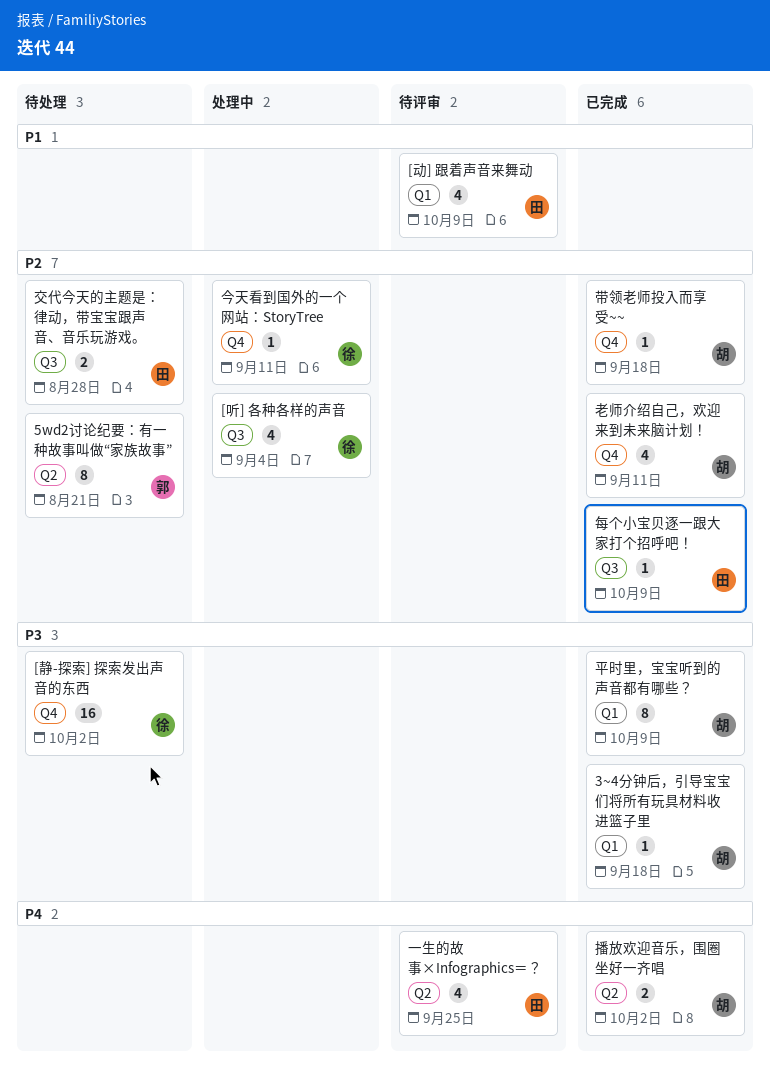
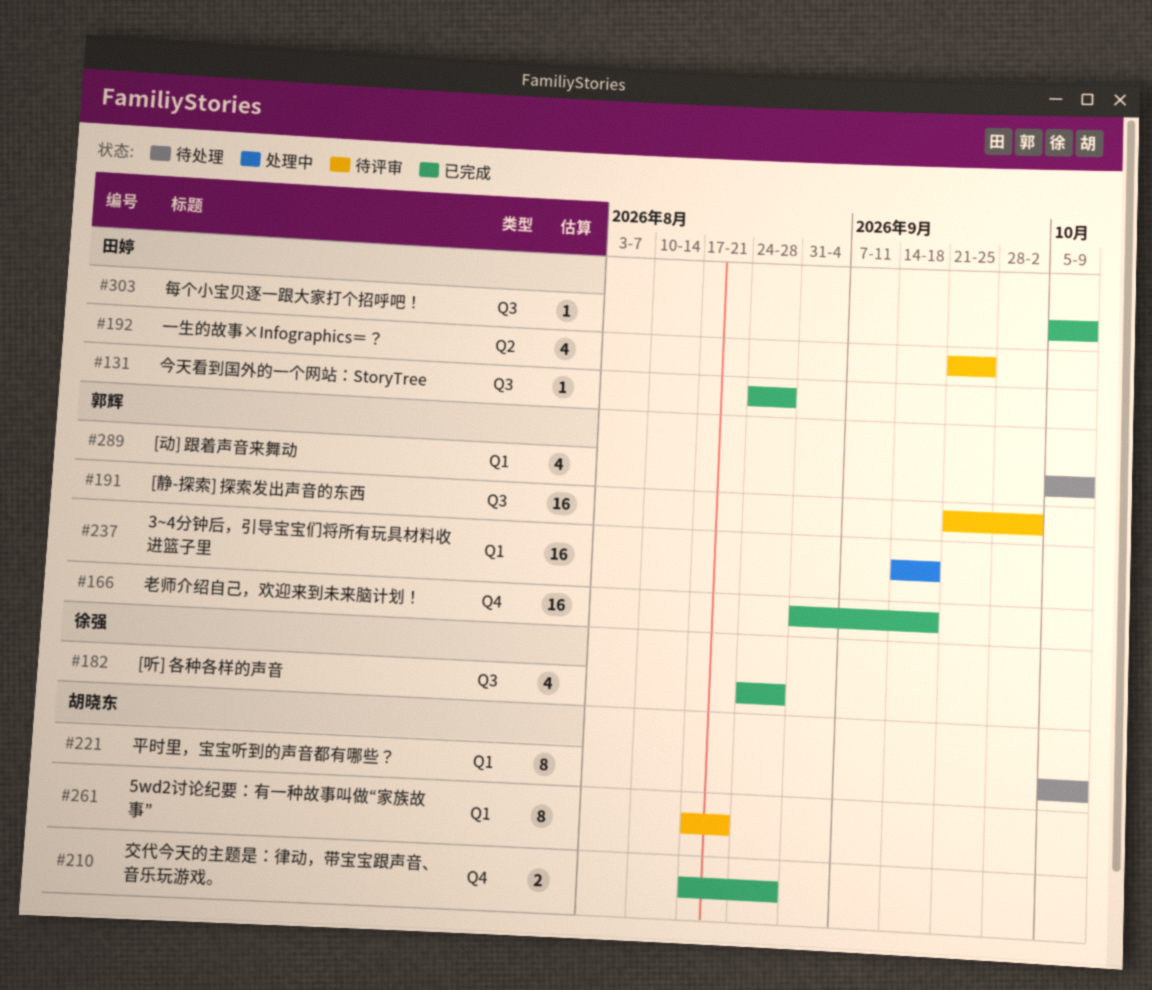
3~4分钟后，引导宝宝们将所有玩具材料收进篮子里, status: 已完成 -> 处理中
3~4分钟后，引导宝宝们将所有玩具材料收进篮子里, owner: 胡晓东 -> 郭辉
3~4分钟后，引导宝宝们将所有玩具材料收进篮子里, estimate: 1 -> 16
5wd2讨论纪要：有一种故事叫做“家族故事”, status: 待处理 -> 待评审
5wd2讨论纪要：有一种故事叫做“家族故事”, owner: 郭辉 -> 胡晓东
5wd2讨论纪要：有一种故事叫做“家族故事”, label: Q2 -> Q1
[动] 跟着声音来舞动, status: 待评审 -> 待处理
[动] 跟着声音来舞动, owner: 田婷 -> 郭辉
[听] 各种各样的声音, status: 处理中 -> 已完成
[听] 各种各样的声音, due: Sep 4 -> Aug 28
[静-探索] 探索发出声音的东西, status: 待处理 -> 待评审
[静-探索] 探索发出声音的东西, owner: 徐强 -> 郭辉
[静-探索] 探索发出声音的东西, label: Q4 -> Q3
交代今天的主题是：律动，带宝宝跟声音、音乐玩游戏。, status: 待处理 -> 已完成
交代今天的主题是：律动，带宝宝跟声音、音乐玩游戏。, owner: 田婷 -> 胡晓东
交代今天的主题是：律动，带宝宝跟声音、音乐玩游戏。, label: Q3 -> Q4
今天看到国外的一个网站：StoryTree, status: 处理中 -> 已完成
今天看到国外的一个网站：StoryTree, owner: 徐强 -> 田婷
今天看到国外的一个网站：StoryTree, label: Q4 -> Q3
今天看到国外的一个网站：StoryTree, due: Sep 11 -> Aug 28
带领老师投入而享受~~: present -> none
平时里，宝宝听到的声音都有哪些？, status: 已完成 -> 待处理
播放欢迎音乐，围圈坐好一齐唱: present -> none
老师介绍自己，欢迎来到未来脑计划！, owner: 胡晓东 -> 郭辉
老师介绍自己，欢迎来到未来脑计划！, estimate: 4 -> 16
老师介绍自己，欢迎来到未来脑计划！, due: Sep 11 -> Sep 18

